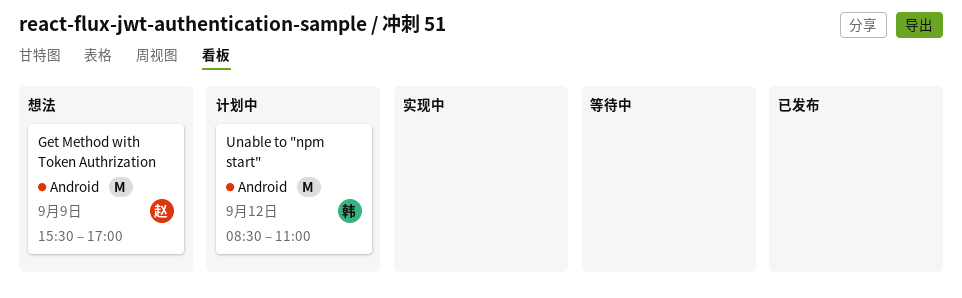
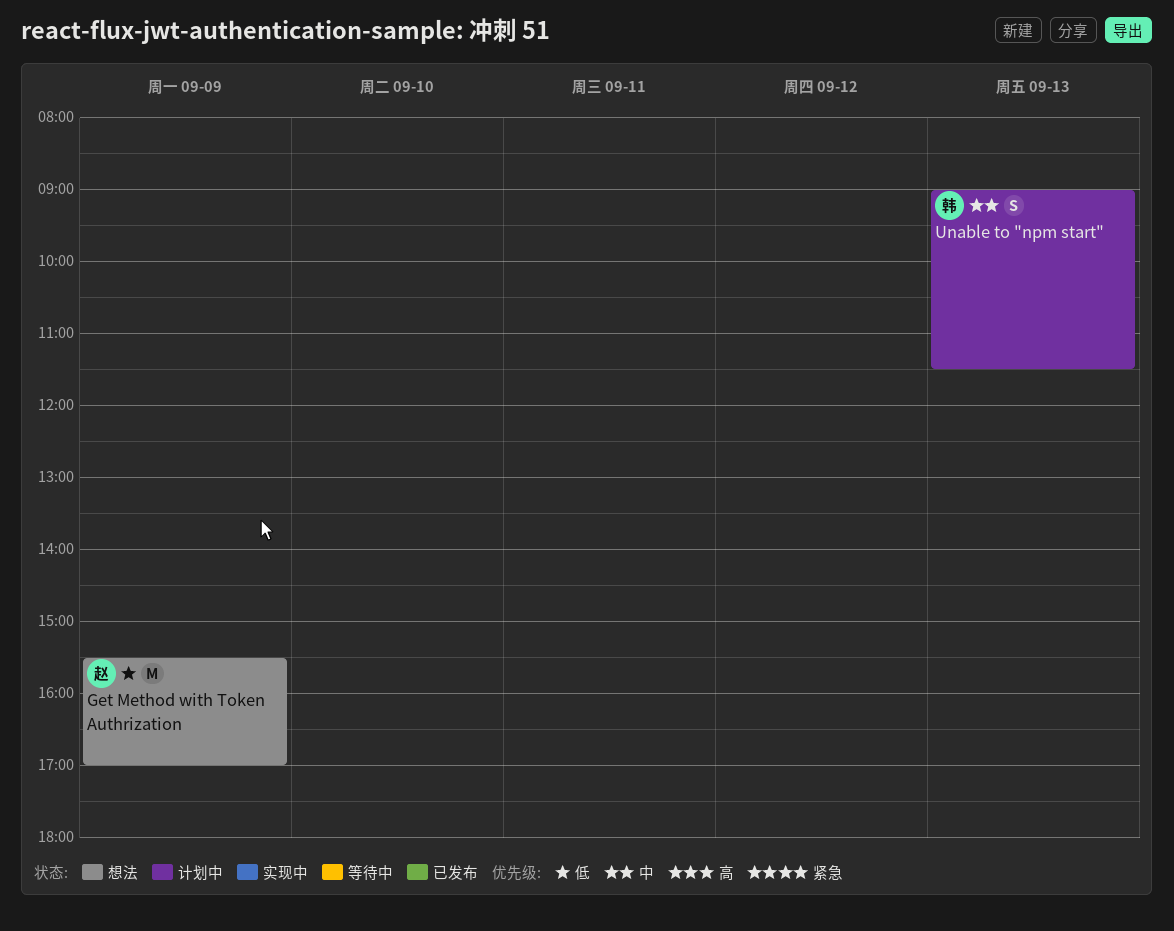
Unable to "npm start", estimate: M -> S
Unable to "npm start", day: Sep 12 -> Sep 13
Unable to "npm start", begins: 08:30 -> 09:00
Unable to "npm start", ends: 11:00 -> 11:30

